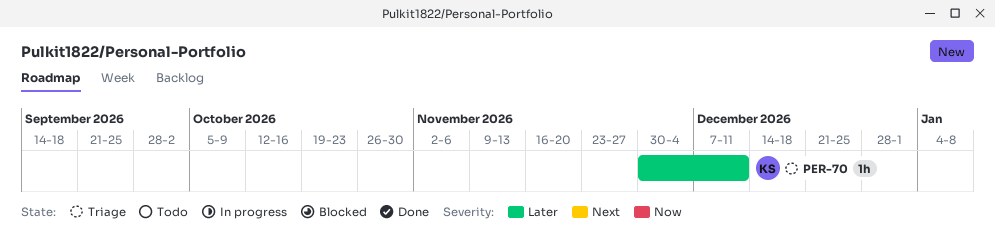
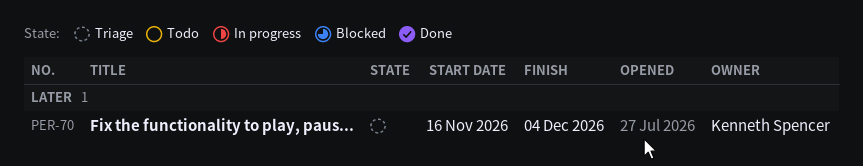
PER-70, start: Nov 30 -> Nov 16
PER-70, due: Dec 11 -> Dec 4

